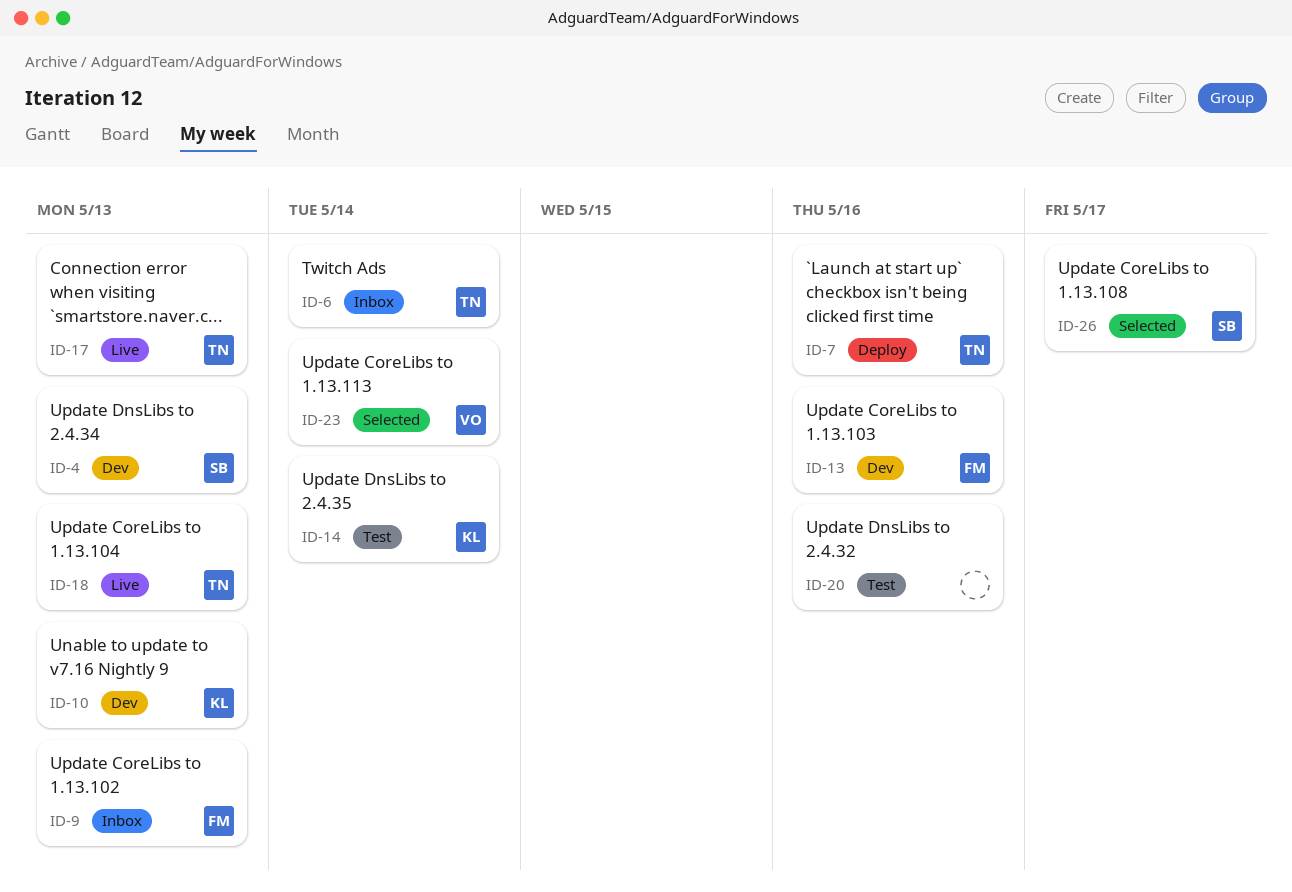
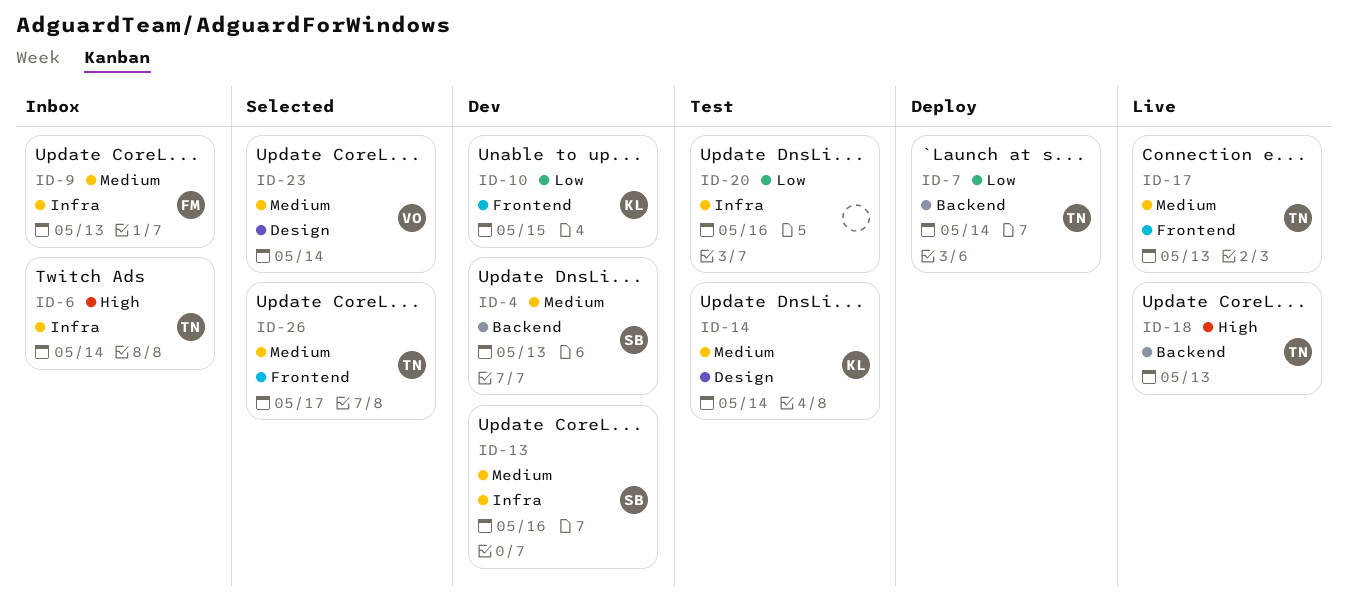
ID-7, due: May 16 -> May 14
ID-10, due: May 13 -> May 15
ID-13, owner: FM -> SB
ID-26, owner: SB -> TN

